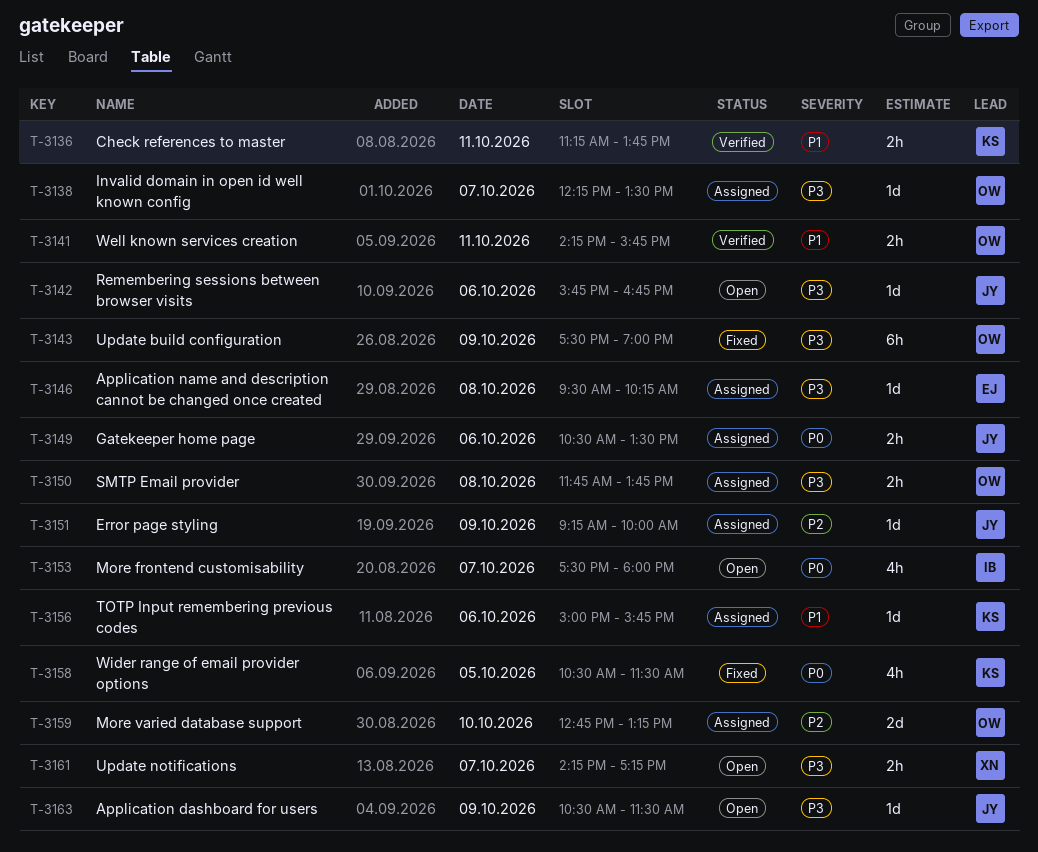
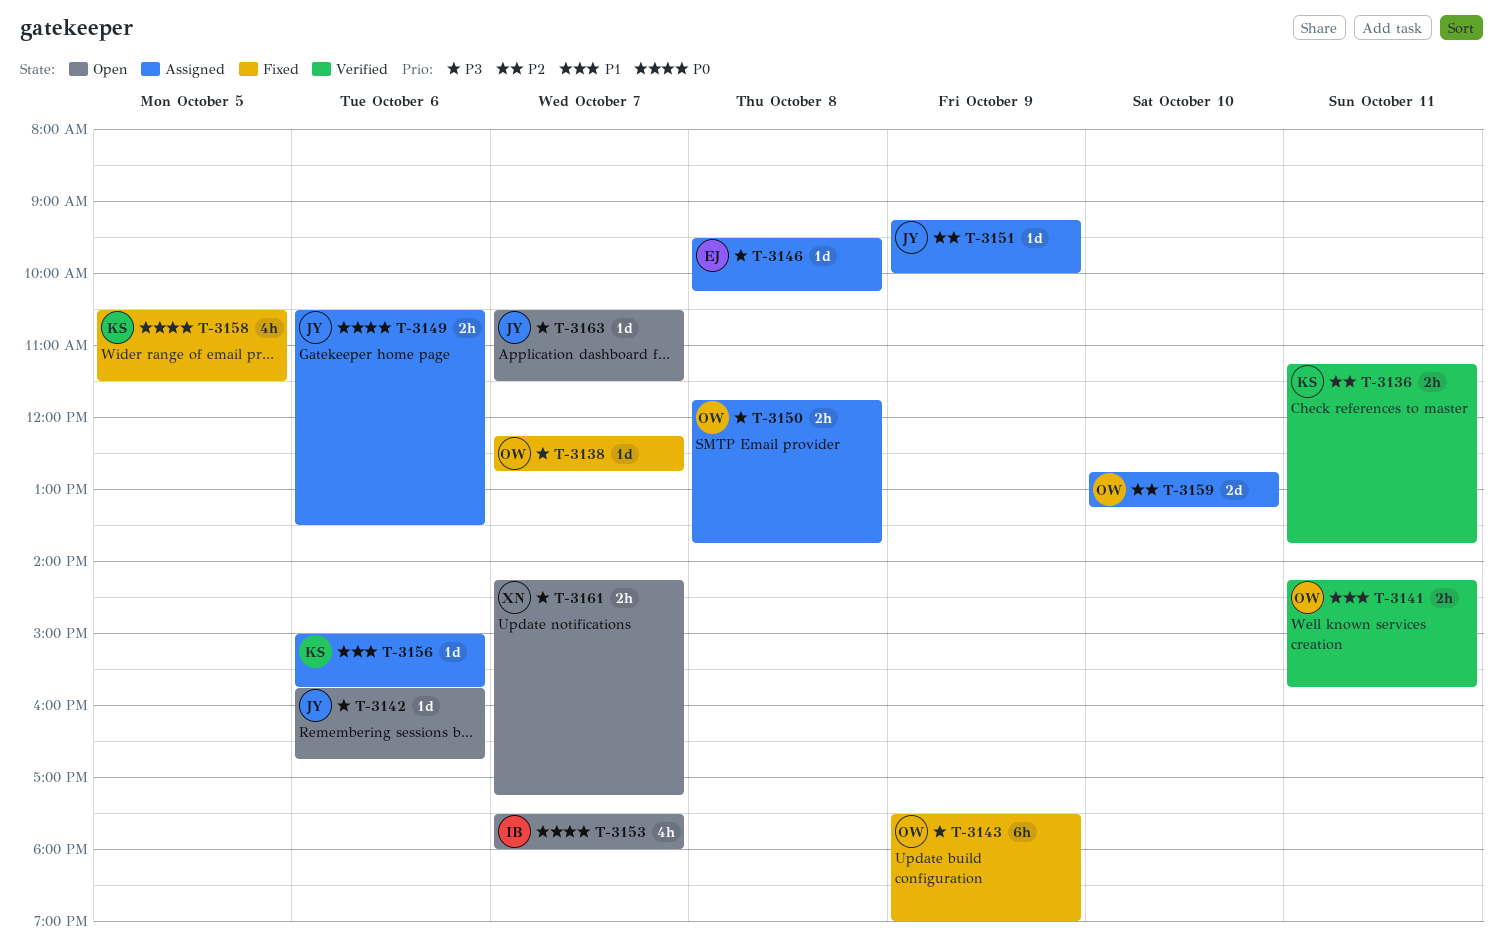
T-3136, priority: P1 -> P2
T-3138, status: Assigned -> Fixed
T-3138, ends: 13:30 -> 12:45
T-3163, day: Oct 9 -> Oct 7

